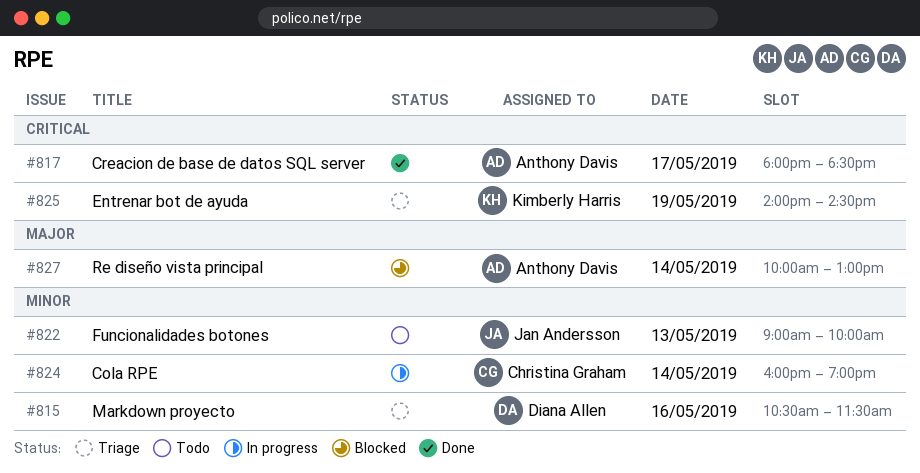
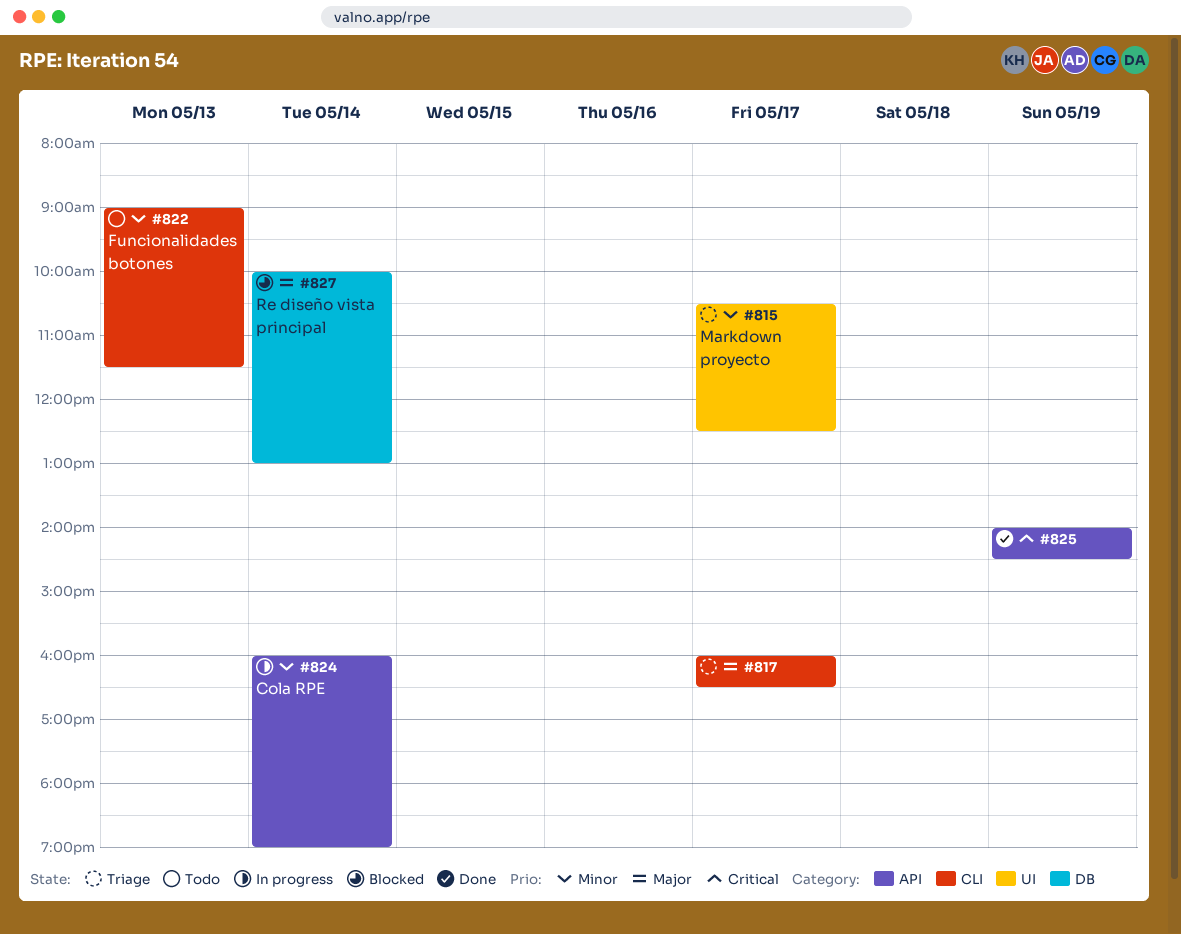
#815, day: May 16 -> May 17
#815, ends: 11:30 -> 12:30
#817, status: Done -> Triage
#817, priority: Critical -> Major
#817, begins: 18:00 -> 16:00
#817, ends: 18:30 -> 16:30
#822, ends: 10:00 -> 11:30
#825, status: Triage -> Done

